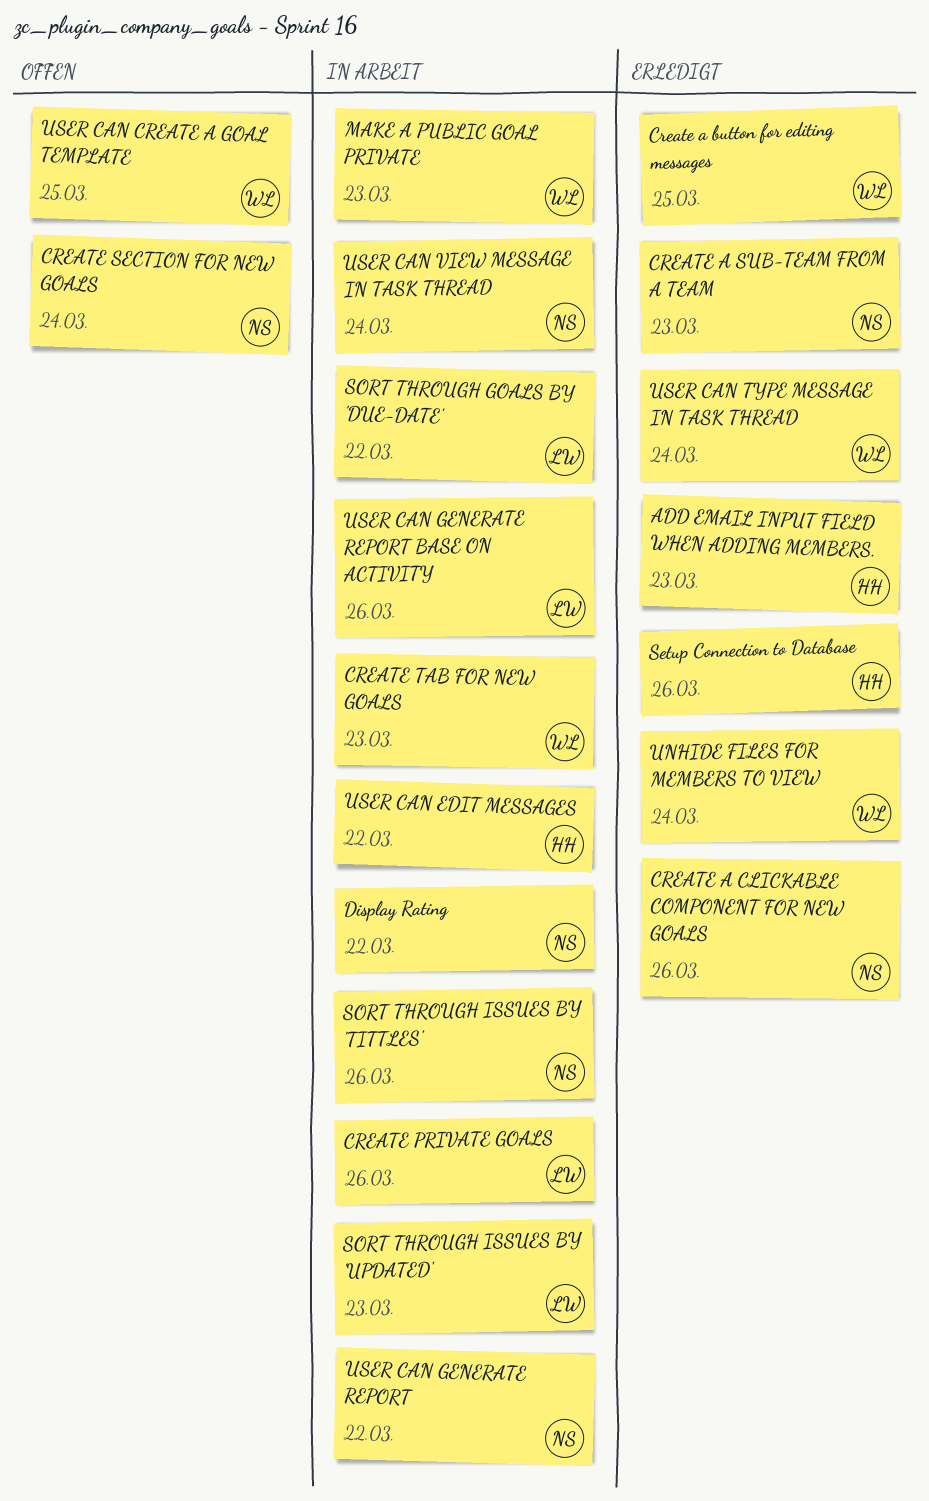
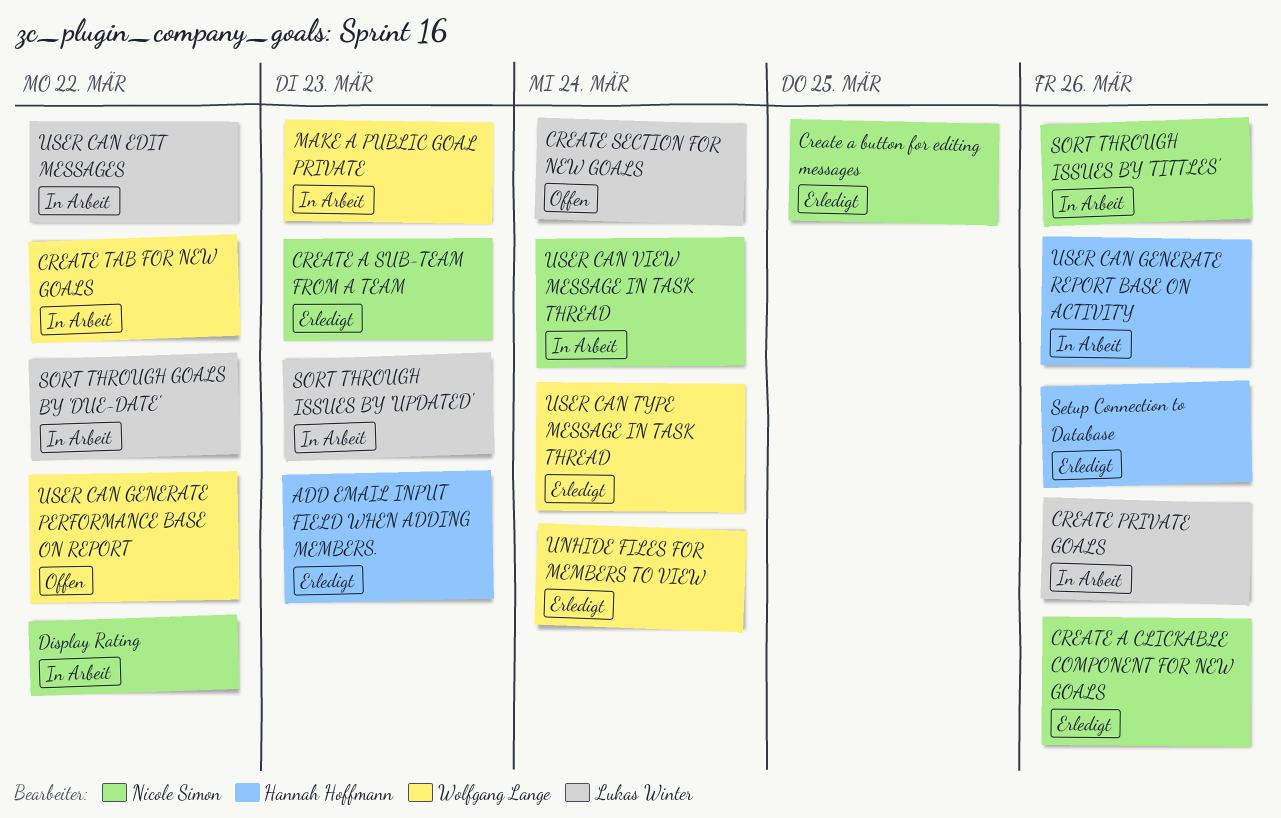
Create a button for editing messages, owner: Wolfgang Lange -> Nicole Simon
CREATE SECTION FOR NEW GOALS, owner: Nicole Simon -> Lukas Winter
CREATE TAB FOR NEW GOALS, due: Mar 23 -> Mar 22
USER CAN CREATE A GOAL TEMPLATE: present -> none
USER CAN EDIT MESSAGES, owner: Hannah Hoffmann -> Lukas Winter
USER CAN GENERATE PERFORMANCE BASE ON REPORT: none -> present
USER CAN GENERATE REPORT: present -> none
USER CAN GENERATE REPORT BASE ON ACTIVITY, owner: Lukas Winter -> Hannah Hoffmann

